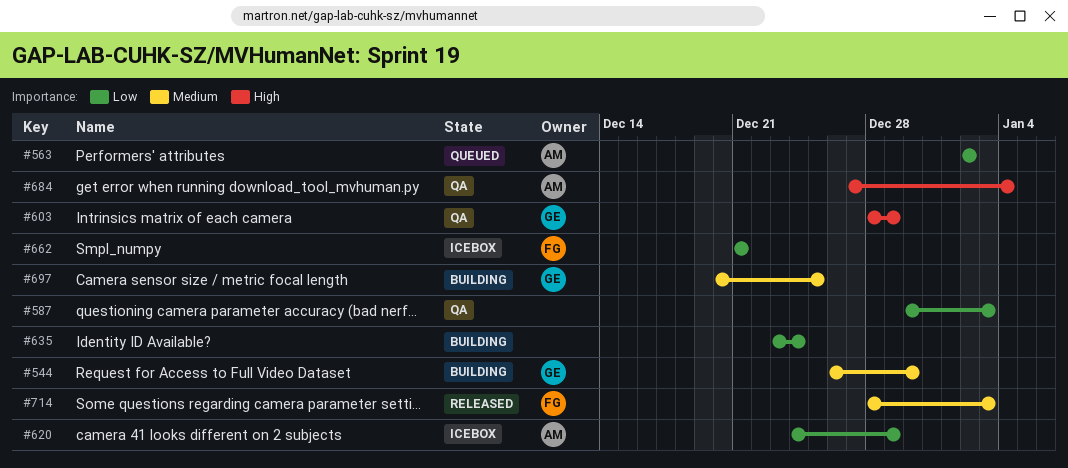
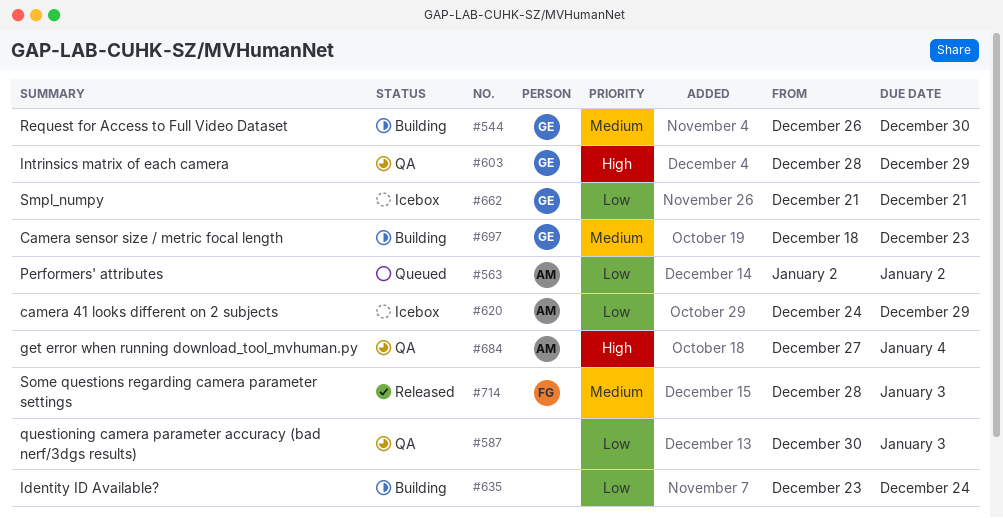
#662, owner: FG -> GE
#697, start: Dec 20 -> Dec 18
#697, due: Dec 25 -> Dec 23

